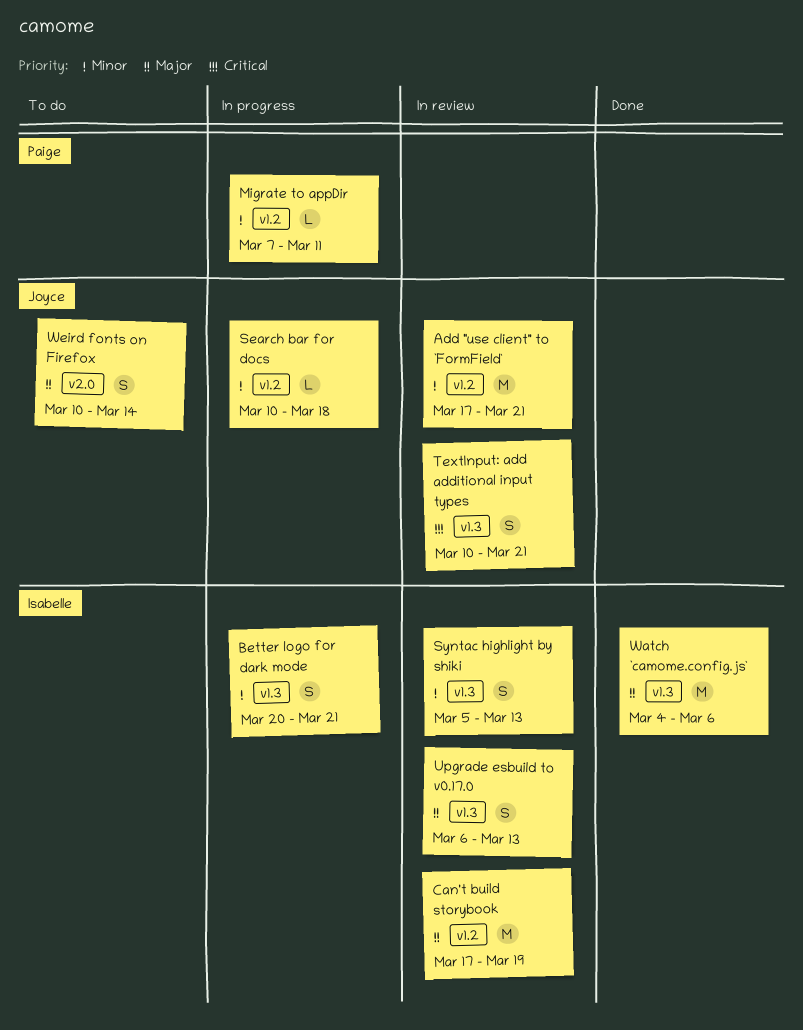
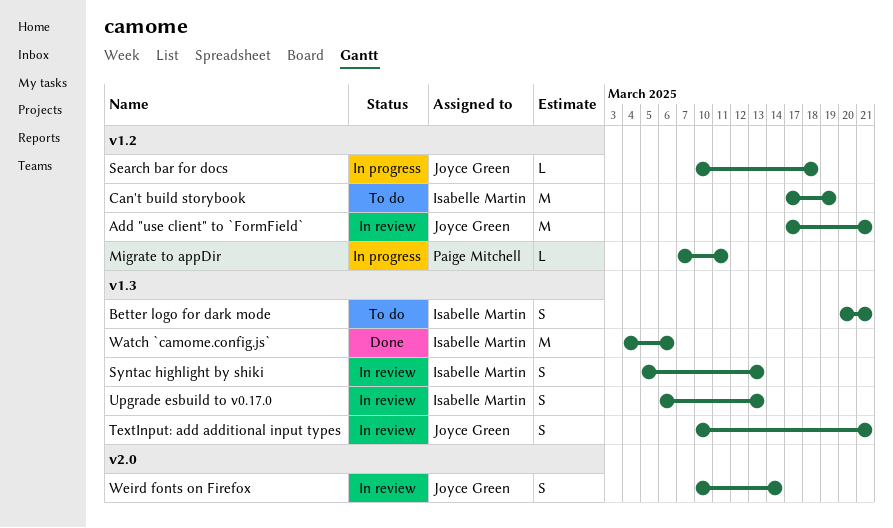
Better logo for dark mode, status: In progress -> To do
Can't build storybook, status: In review -> To do
Weird fonts on Firefox, status: To do -> In review

